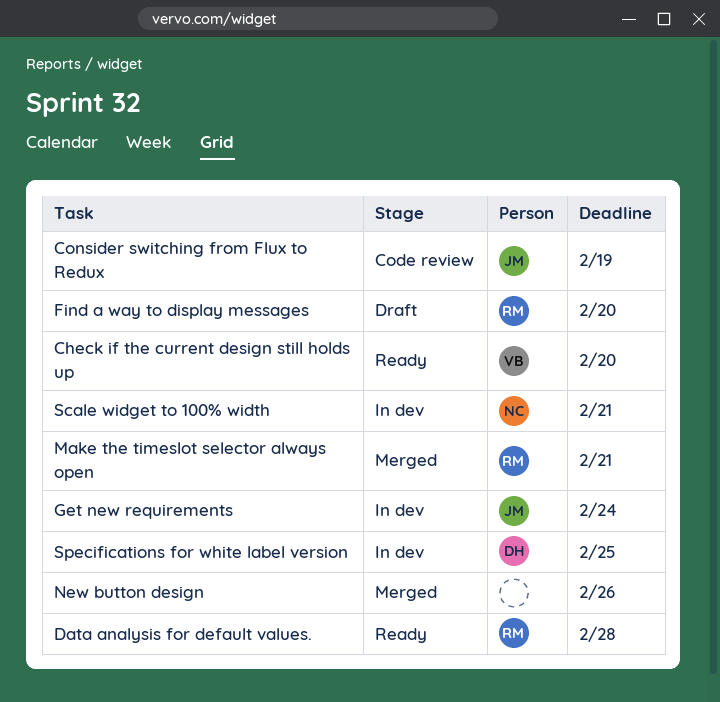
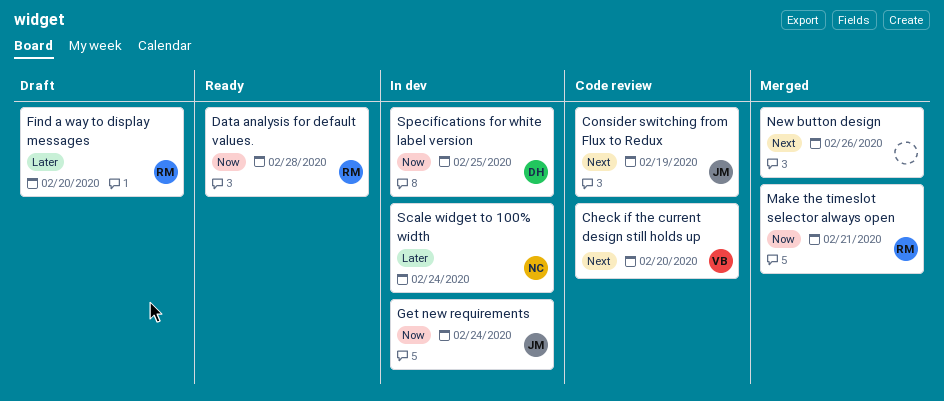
Check if the current design still holds up, status: Ready -> Code review
Scale widget to 100% width, due: Feb 21 -> Feb 24

